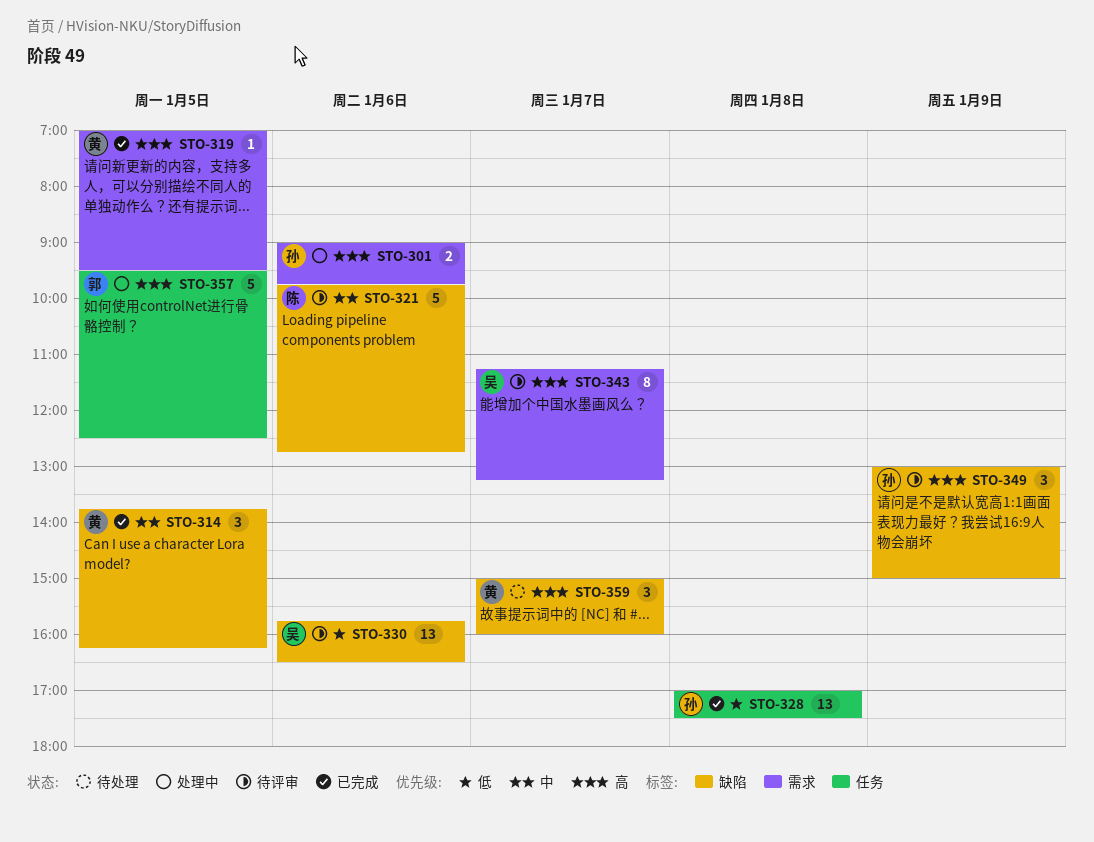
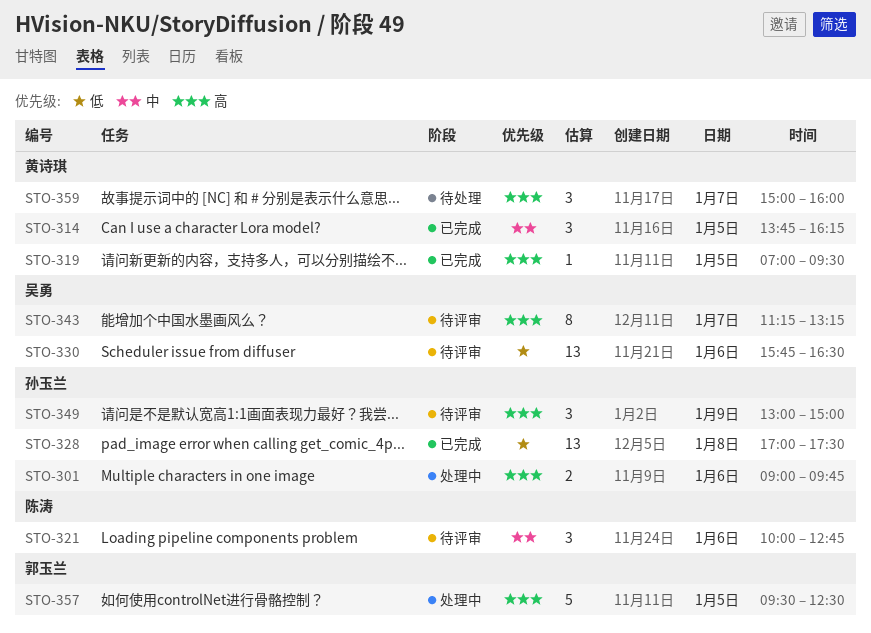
STO-321, estimate: 5 -> 3
STO-321, begins: 09:45 -> 10:00

